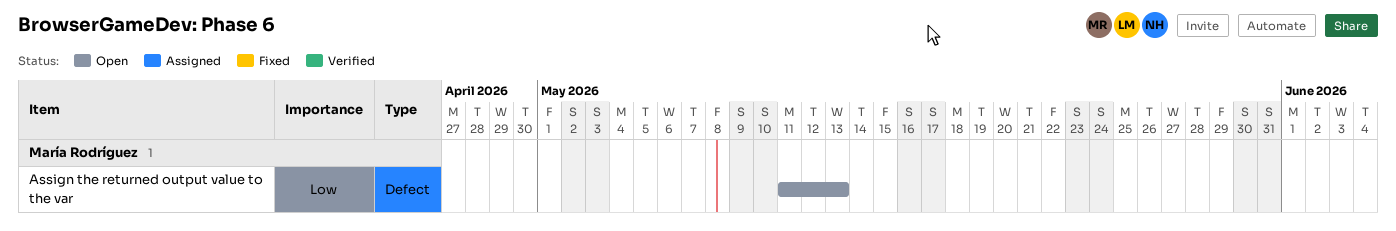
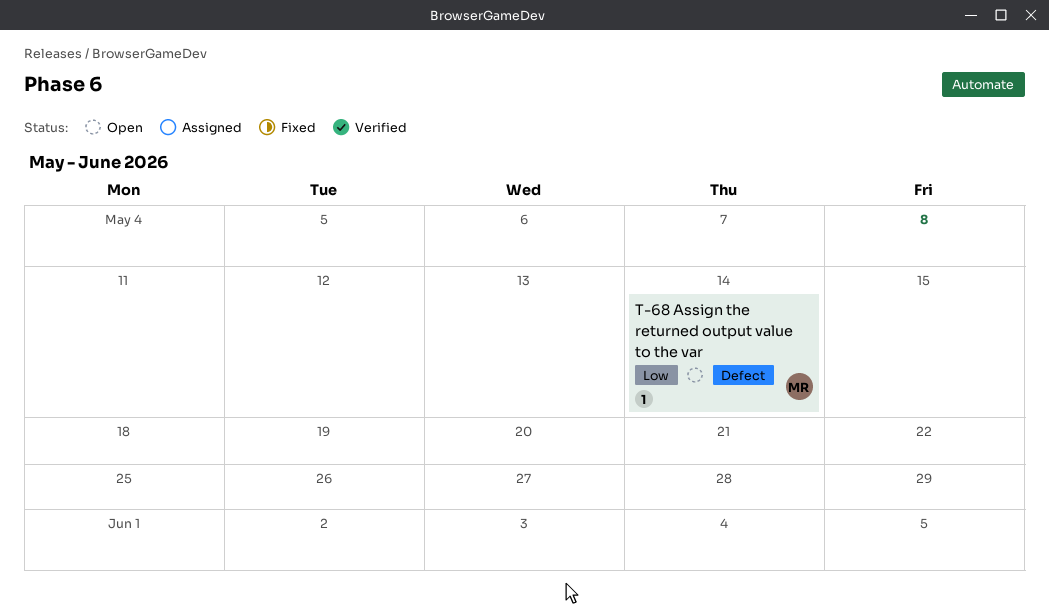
Assign the returned output value to the var, due: May 13 -> May 14

